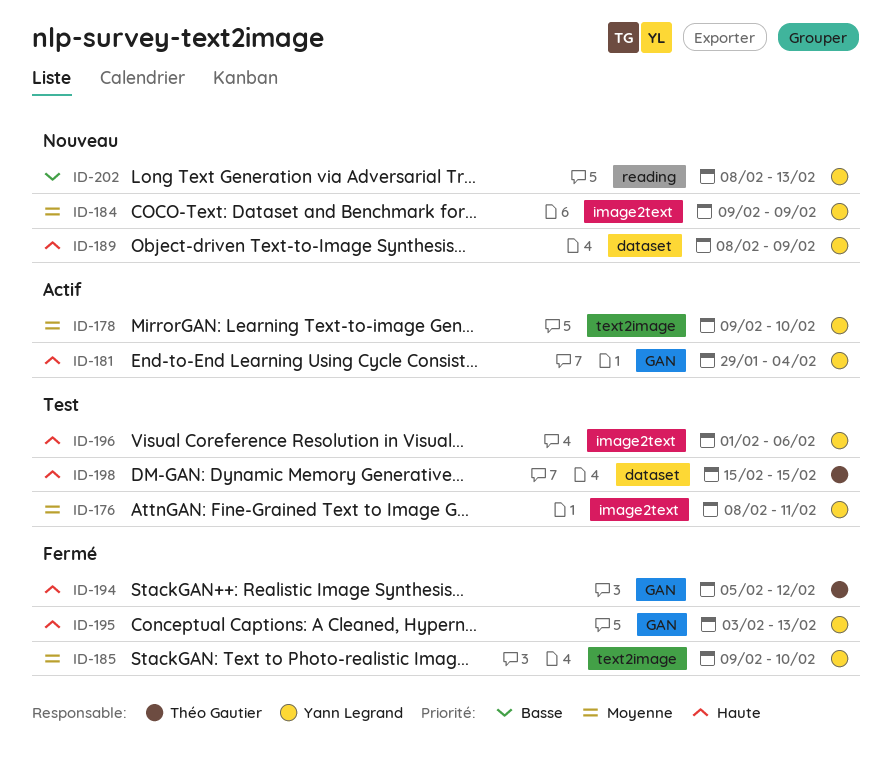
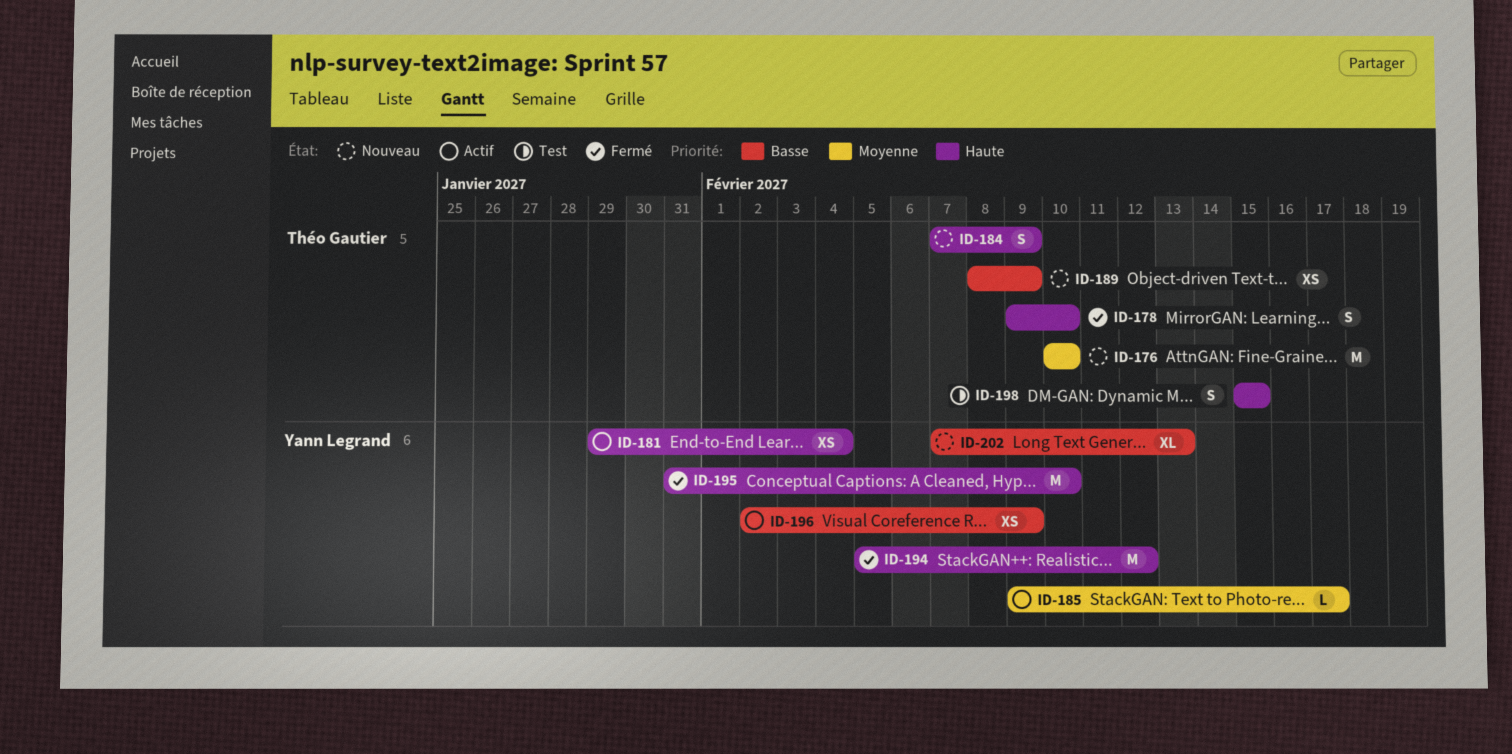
ID-176, status: Test -> Nouveau
ID-176, owner: Yann Legrand -> Théo Gautier
ID-176, start: Feb 8 -> Feb 10
ID-176, due: Feb 11 -> Feb 10
ID-178, status: Actif -> Fermé
ID-178, owner: Yann Legrand -> Théo Gautier
ID-178, priority: Moyenne -> Haute
ID-184, owner: Yann Legrand -> Théo Gautier
ID-184, priority: Moyenne -> Haute
ID-184, start: Feb 9 -> Feb 7
ID-185, status: Fermé -> Actif
ID-185, due: Feb 10 -> Feb 17
ID-189, owner: Yann Legrand -> Théo Gautier
ID-189, priority: Haute -> Basse
ID-194, owner: Théo Gautier -> Yann Legrand
ID-195, start: Feb 3 -> Jan 31
ID-195, due: Feb 13 -> Feb 10
ID-196, status: Test -> Actif
ID-196, priority: Haute -> Basse
ID-196, start: Feb 1 -> Feb 2
ID-196, due: Feb 6 -> Feb 9
ID-202, start: Feb 8 -> Feb 7

